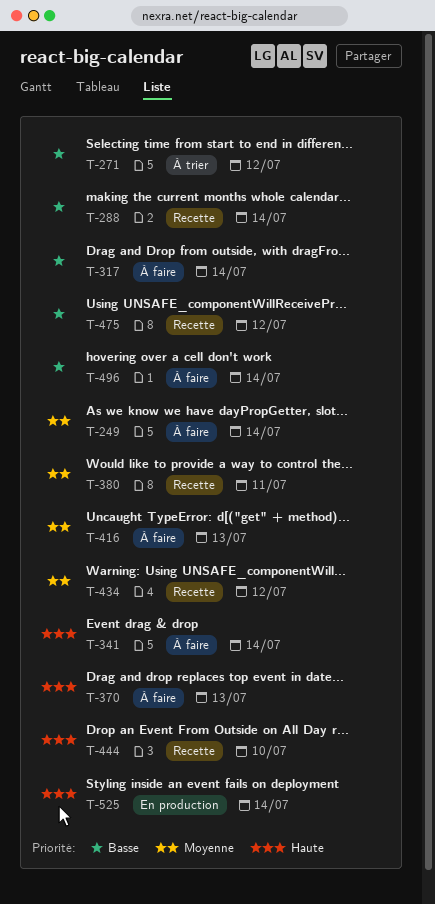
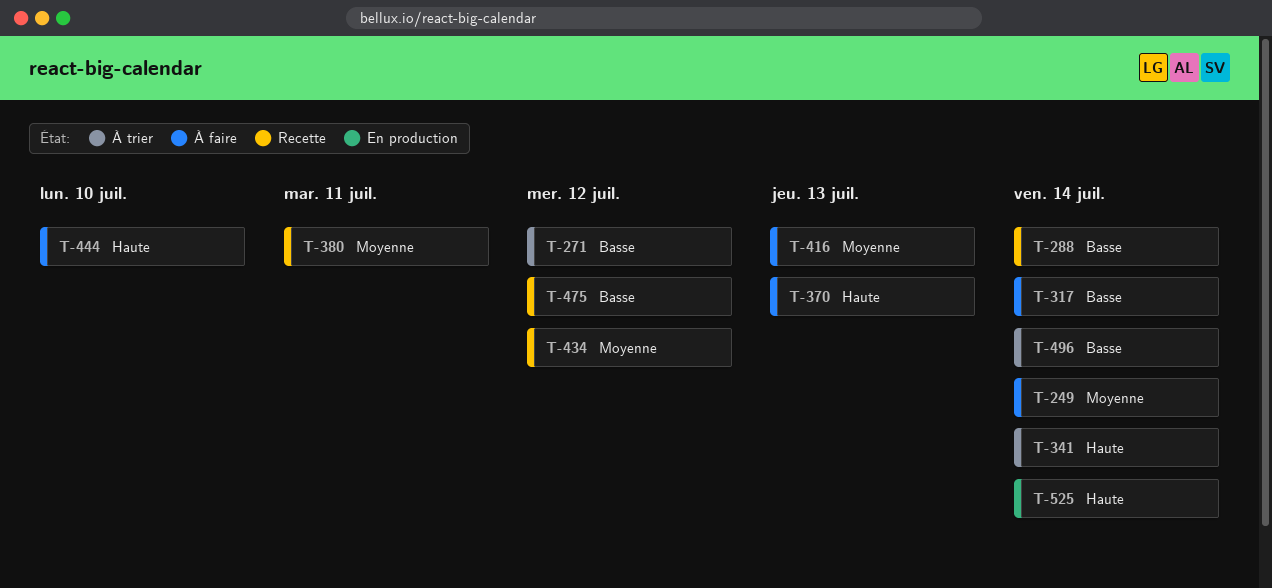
T-341, status: À faire -> À trier
T-444, status: Recette -> À faire
T-496, status: À faire -> À trier

